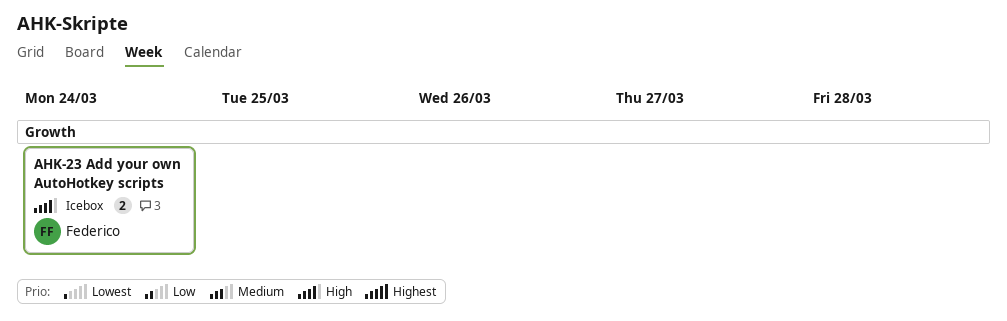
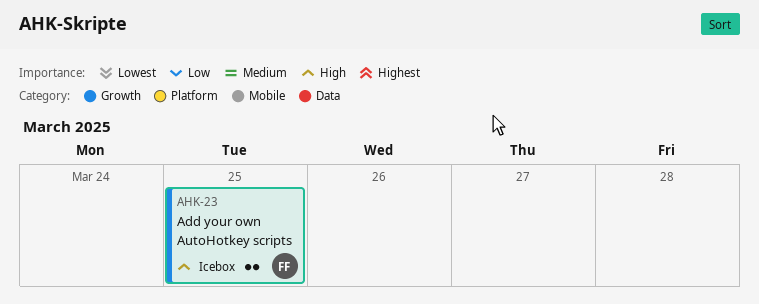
AHK-23, due: Mar 24 -> Mar 25

